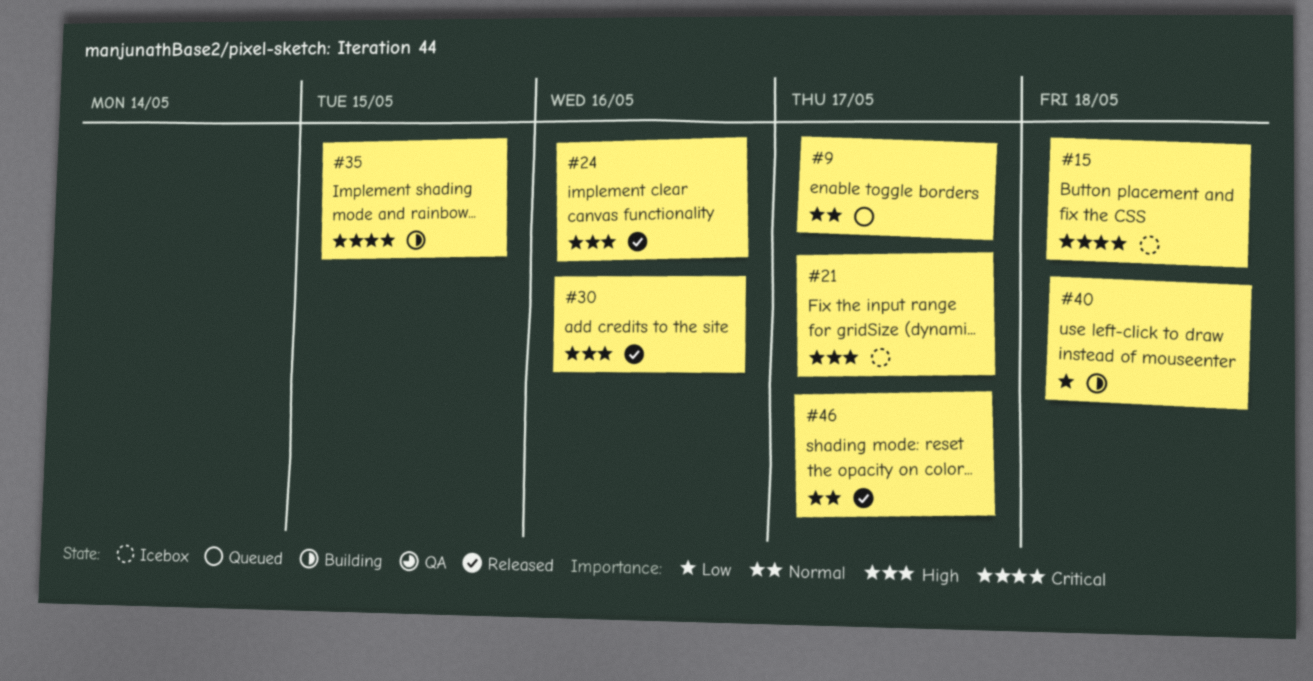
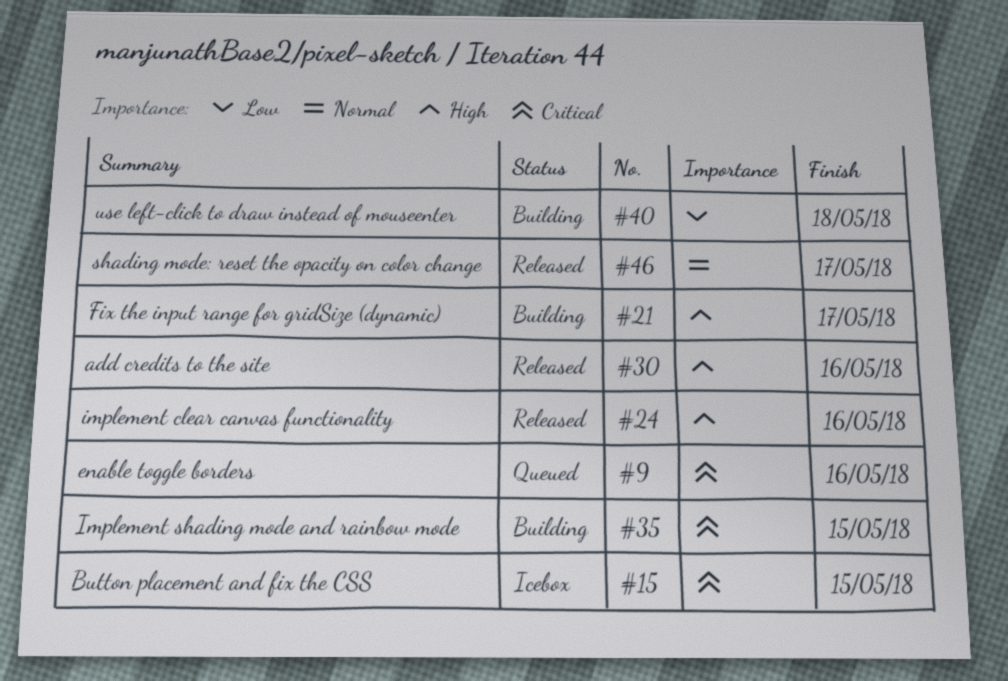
#9, priority: Normal -> Critical
#9, due: May 17 -> May 16
#15, due: May 18 -> May 15
#21, status: Icebox -> Building

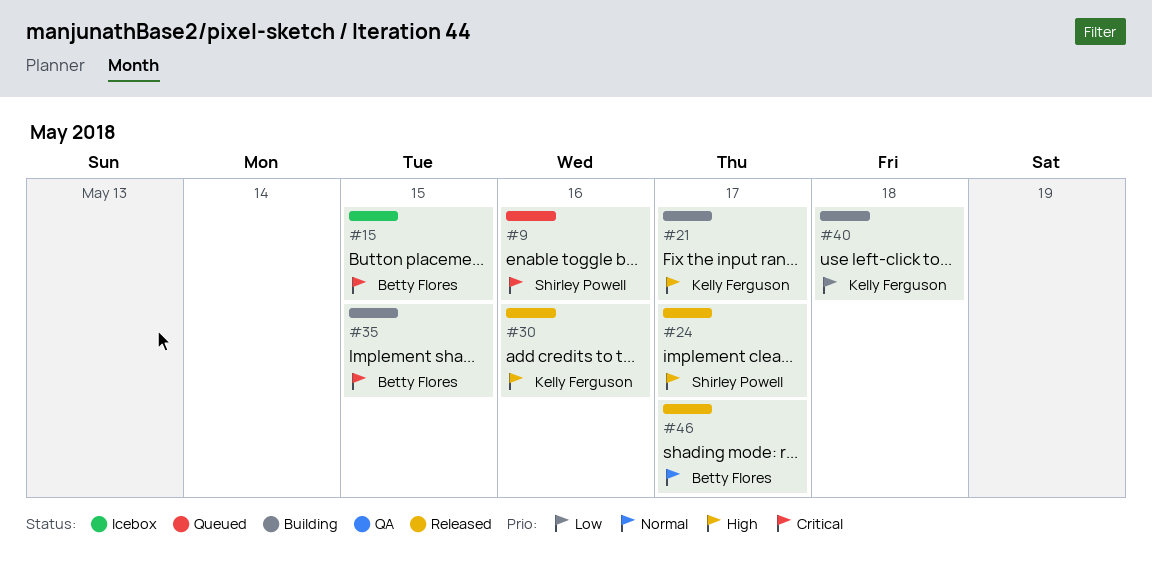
#24, due: May 16 -> May 17

